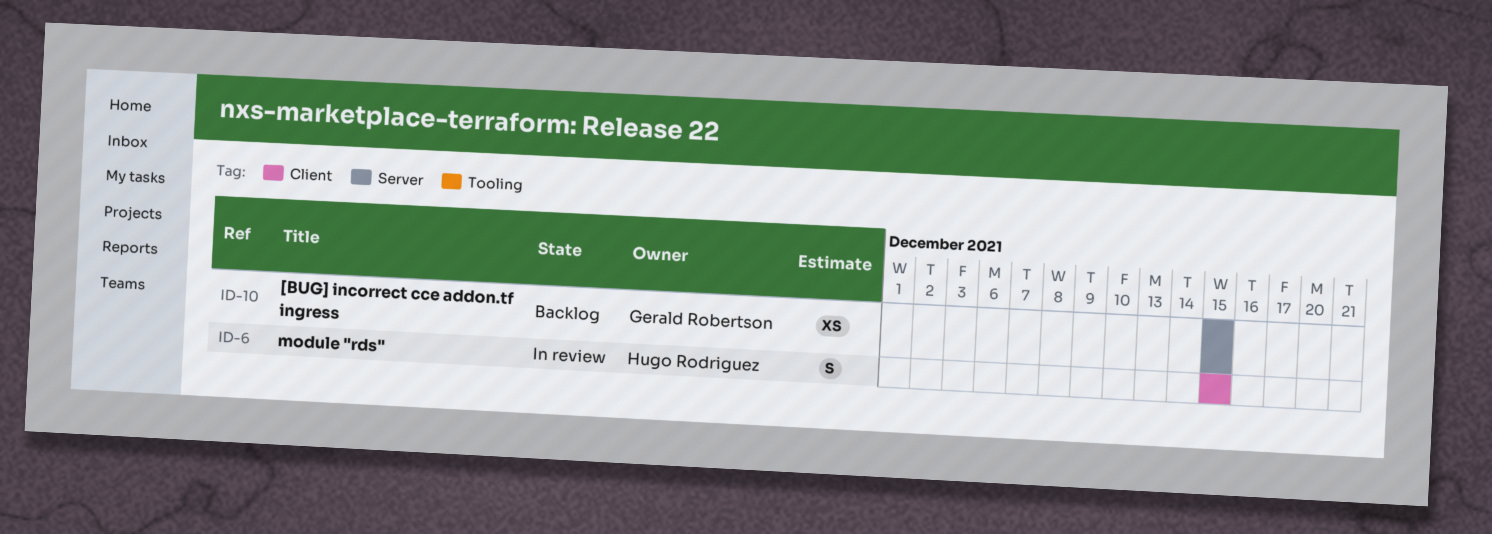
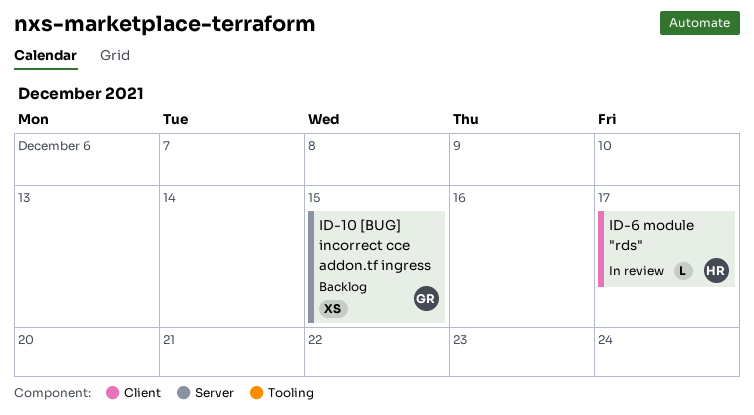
ID-6, estimate: S -> L
ID-6, due: Dec 15 -> Dec 17

